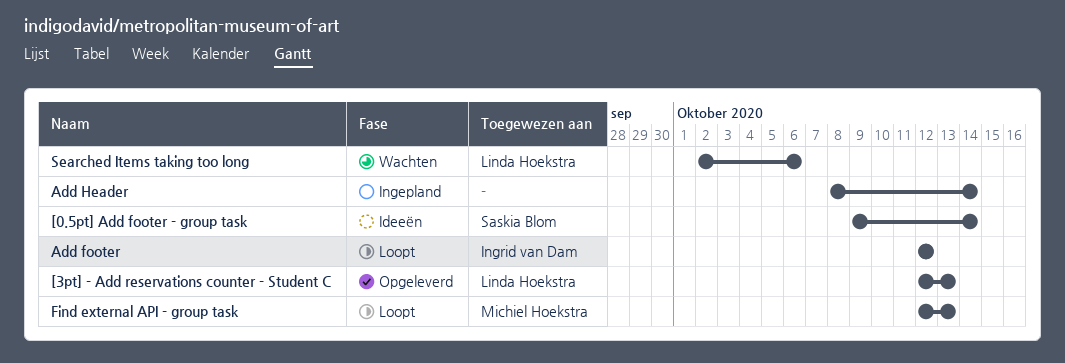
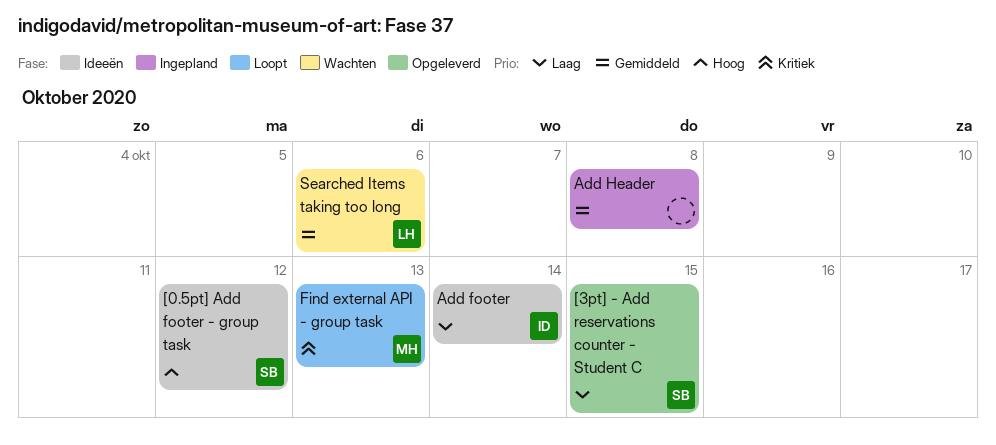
[0.5pt] Add footer - group task, due: Oct 14 -> Oct 12
[3pt] - Add reservations counter - Student C, owner: Linda Hoekstra -> Saskia Blom
[3pt] - Add reservations counter - Student C, due: Oct 13 -> Oct 15
Add footer, status: Loopt -> Ideeën
Add footer, due: Oct 12 -> Oct 14
Add Header, due: Oct 14 -> Oct 8

